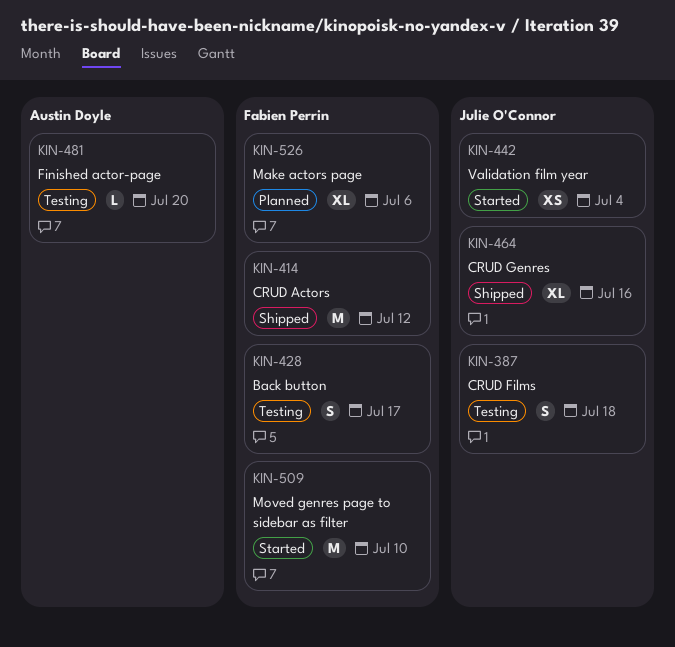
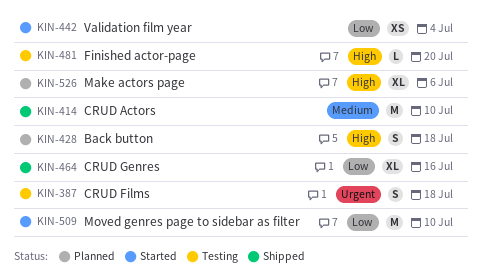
KIN-414, due: Jul 12 -> Jul 10
KIN-428, status: Testing -> Planned
KIN-428, due: Jul 17 -> Jul 18

